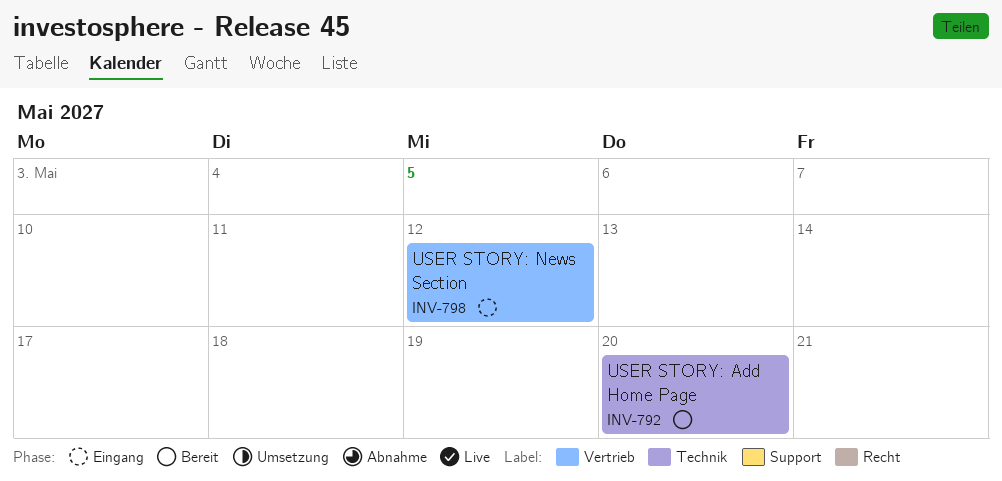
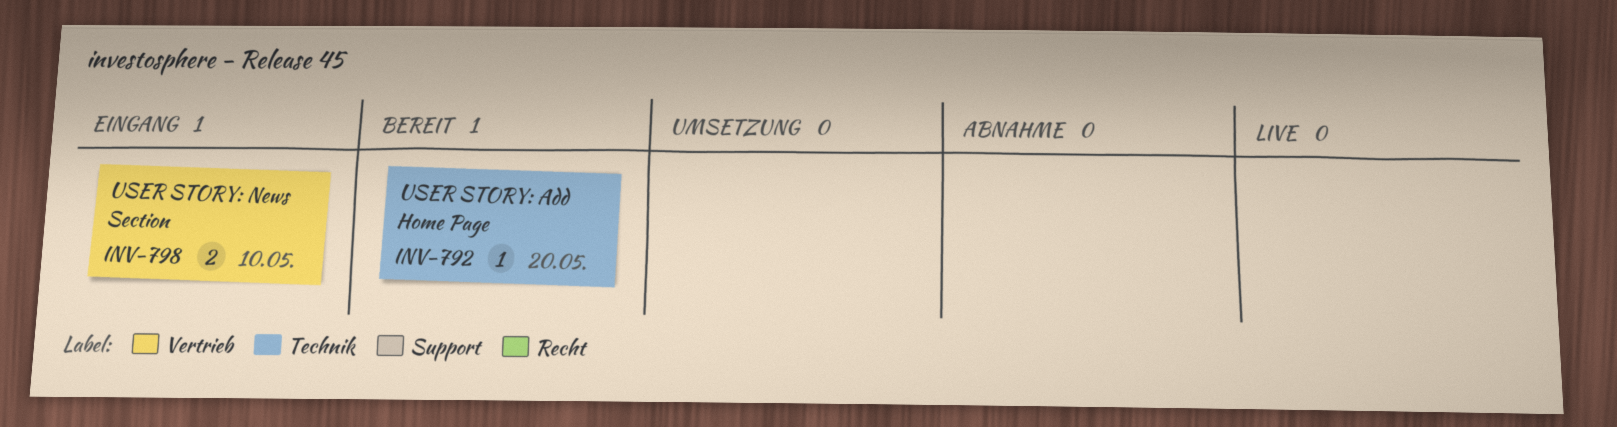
INV-798, due: May 12 -> May 10

